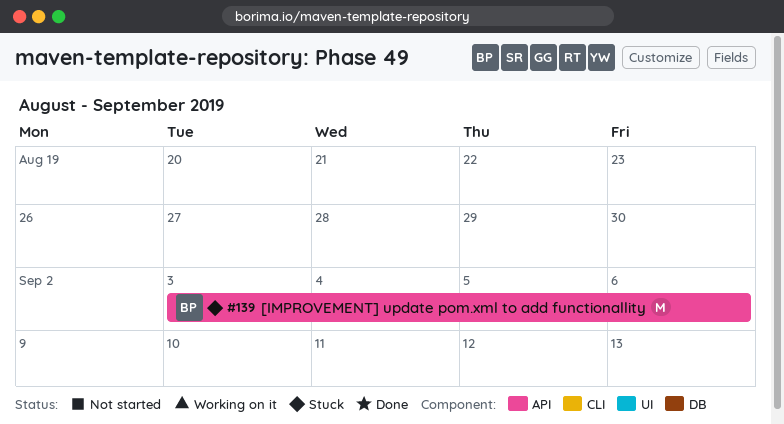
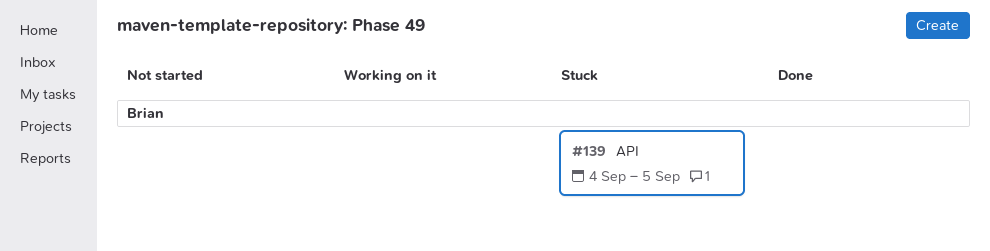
#139, start: Sep 3 -> Sep 4
#139, due: Sep 6 -> Sep 5

